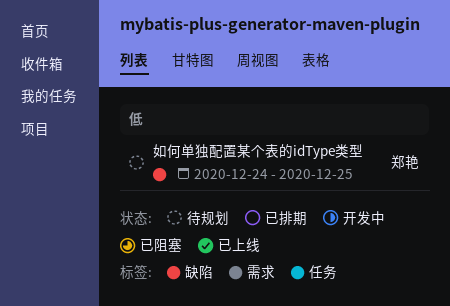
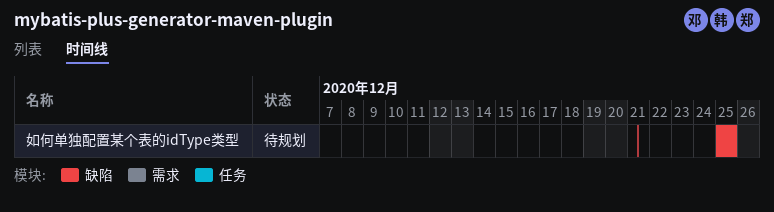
如何单独配置某个表的idType类型, start: Dec 24 -> Dec 25

